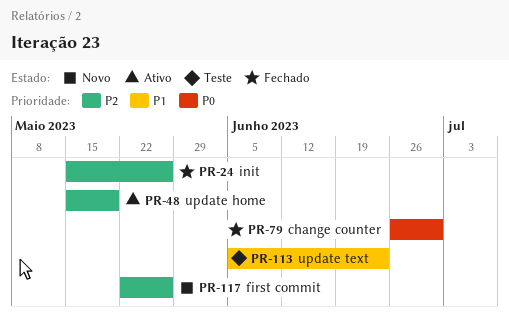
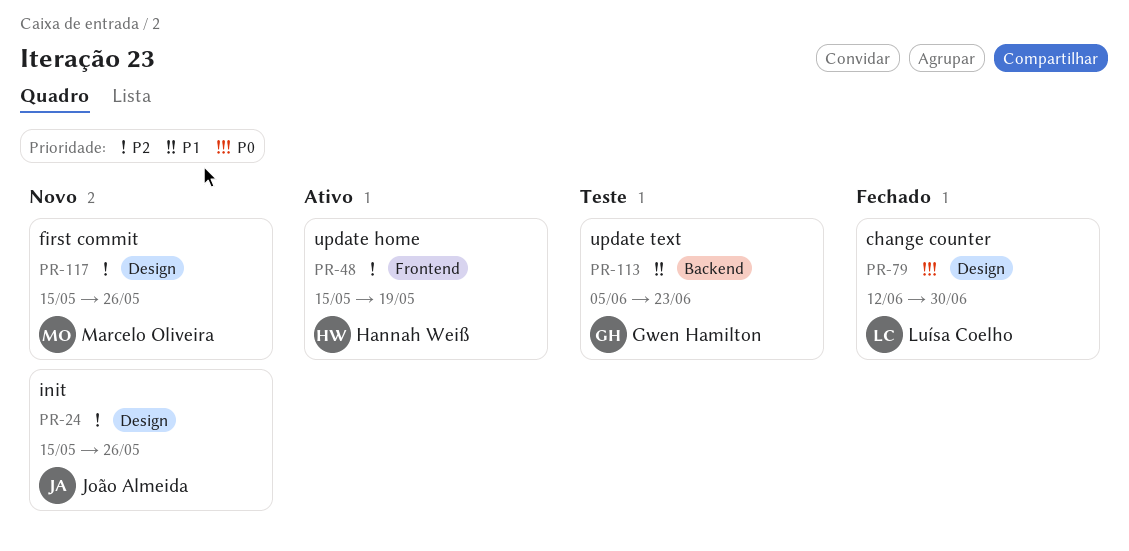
PR-24, status: Fechado -> Novo
PR-79, start: Jun 26 -> Jun 12
PR-117, start: May 22 -> May 15

